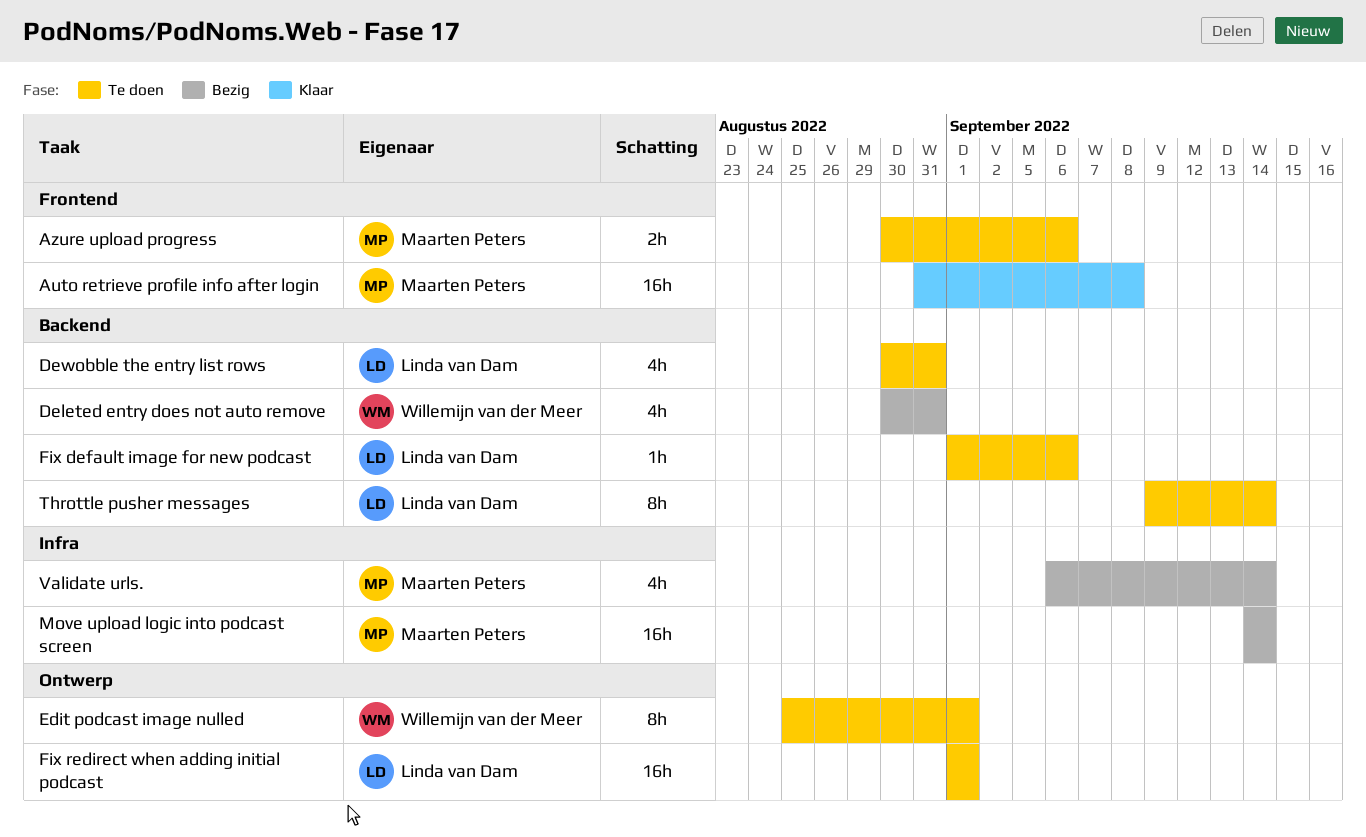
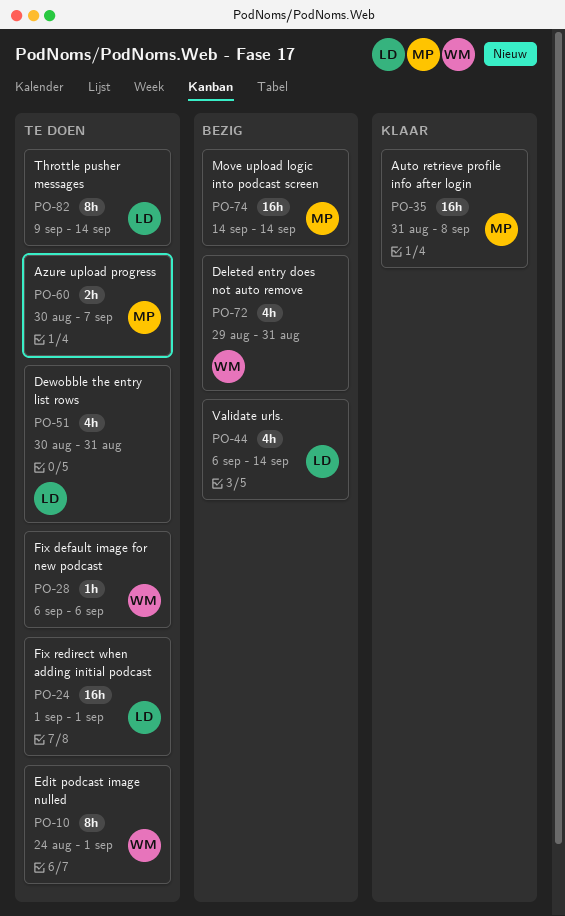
Azure upload progress, due: Sep 6 -> Sep 7
Deleted entry does not auto remove, start: Aug 30 -> Aug 29
Edit podcast image nulled, start: Aug 25 -> Aug 24
Fix default image for new podcast, owner: Linda van Dam -> Willemijn van der Meer
Fix default image for new podcast, start: Sep 1 -> Sep 6
Validate urls., owner: Maarten Peters -> Linda van Dam

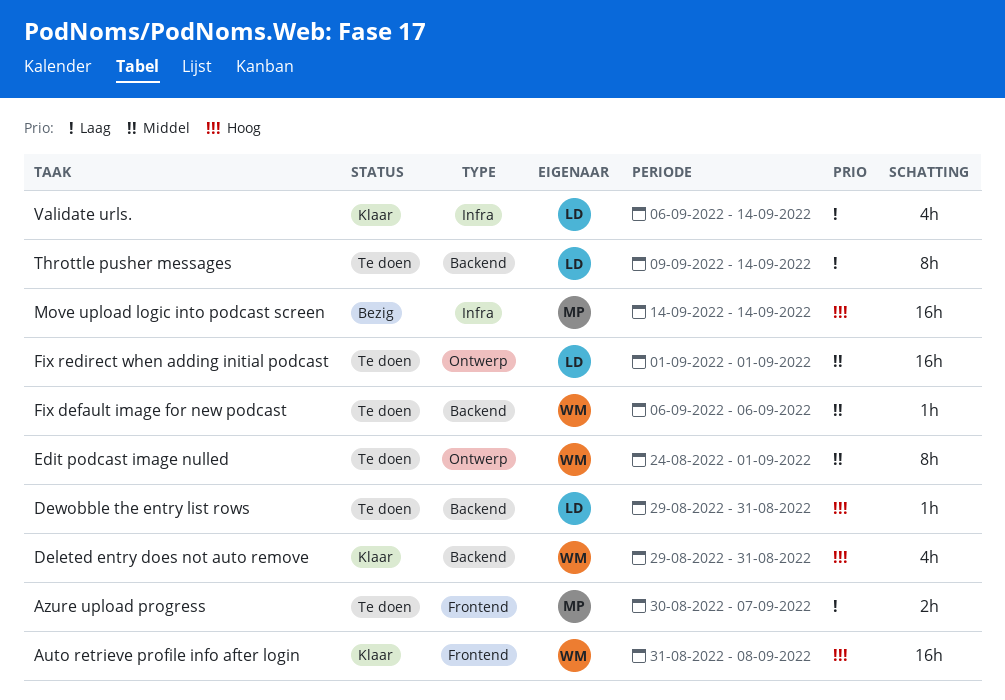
Auto retrieve profile info after login, owner: MP -> WM
Deleted entry does not auto remove, status: Bezig -> Klaar
Dewobble the entry list rows, estimate: 4h -> 1h
Dewobble the entry list rows, start: Aug 30 -> Aug 29
Validate urls., status: Bezig -> Klaar

